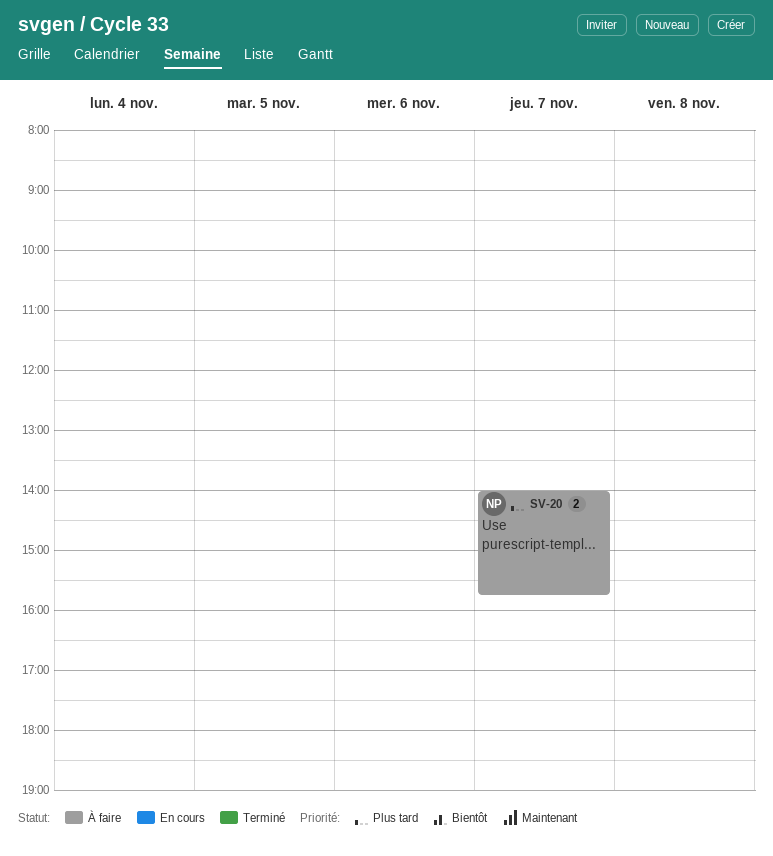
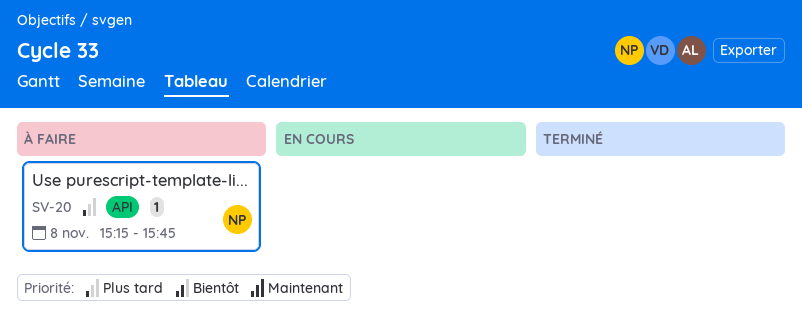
SV-20, estimate: 2 -> 1
SV-20, day: Nov 7 -> Nov 8
SV-20, begins: 14:00 -> 15:15

